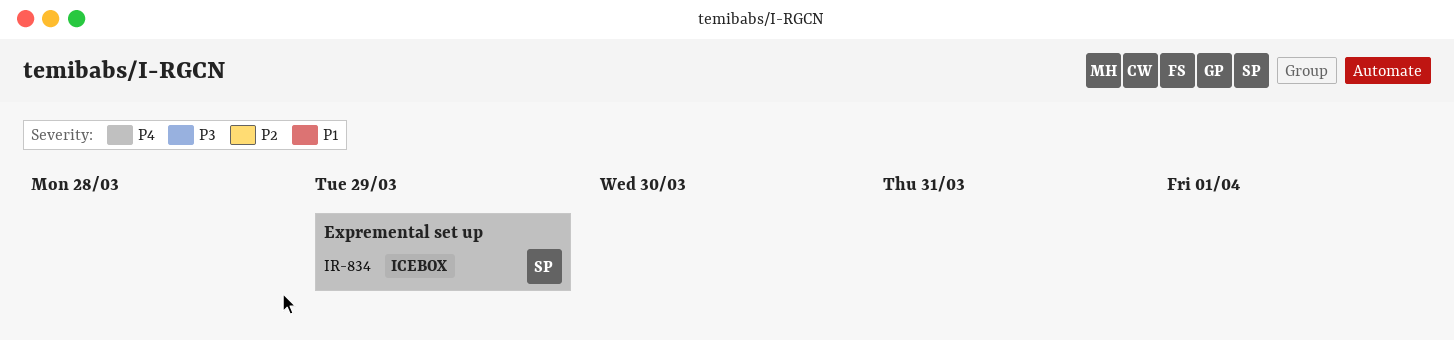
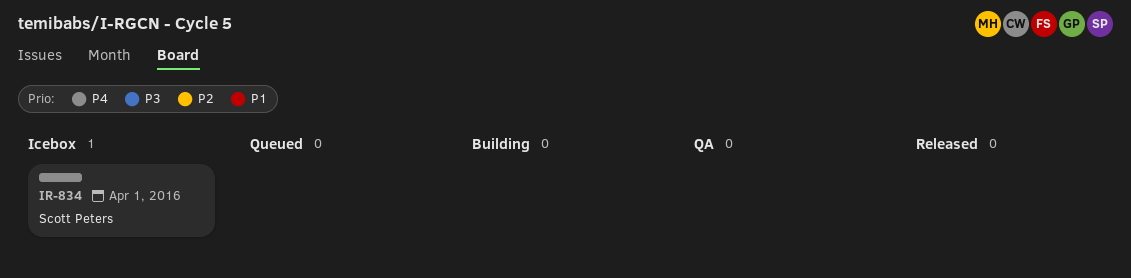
IR-834, due: Mar 29 -> Apr 1

